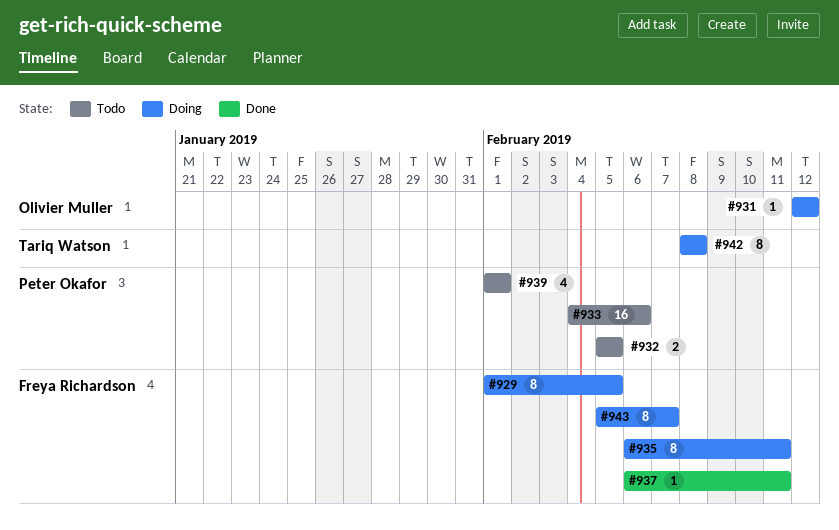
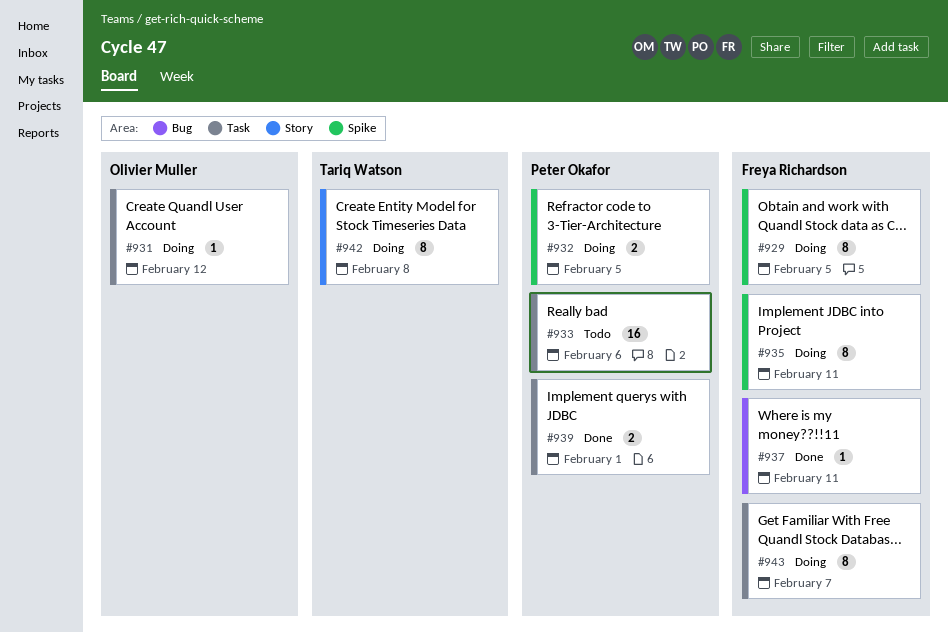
#932, status: Todo -> Doing
#939, status: Todo -> Done
#939, estimate: 4 -> 2

